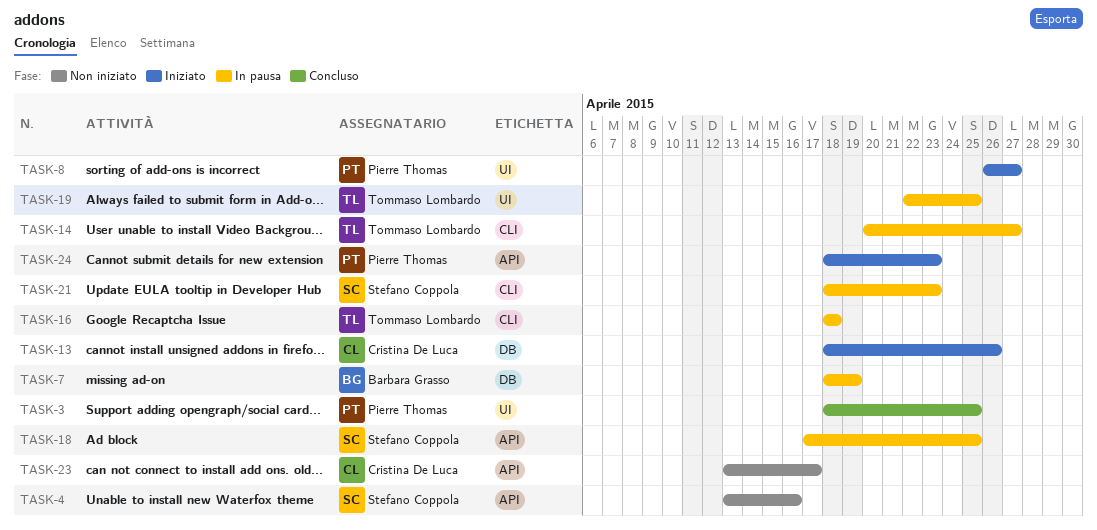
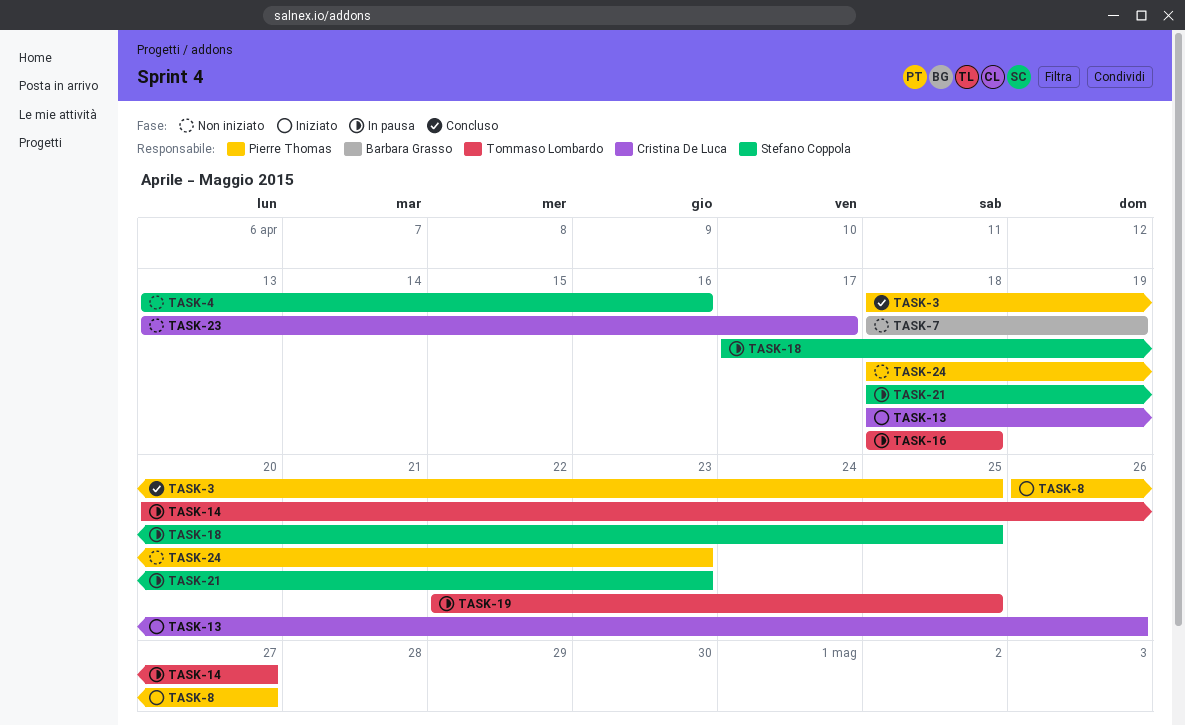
TASK-7, status: In pausa -> Non iniziato
TASK-24, status: Iniziato -> Non iniziato

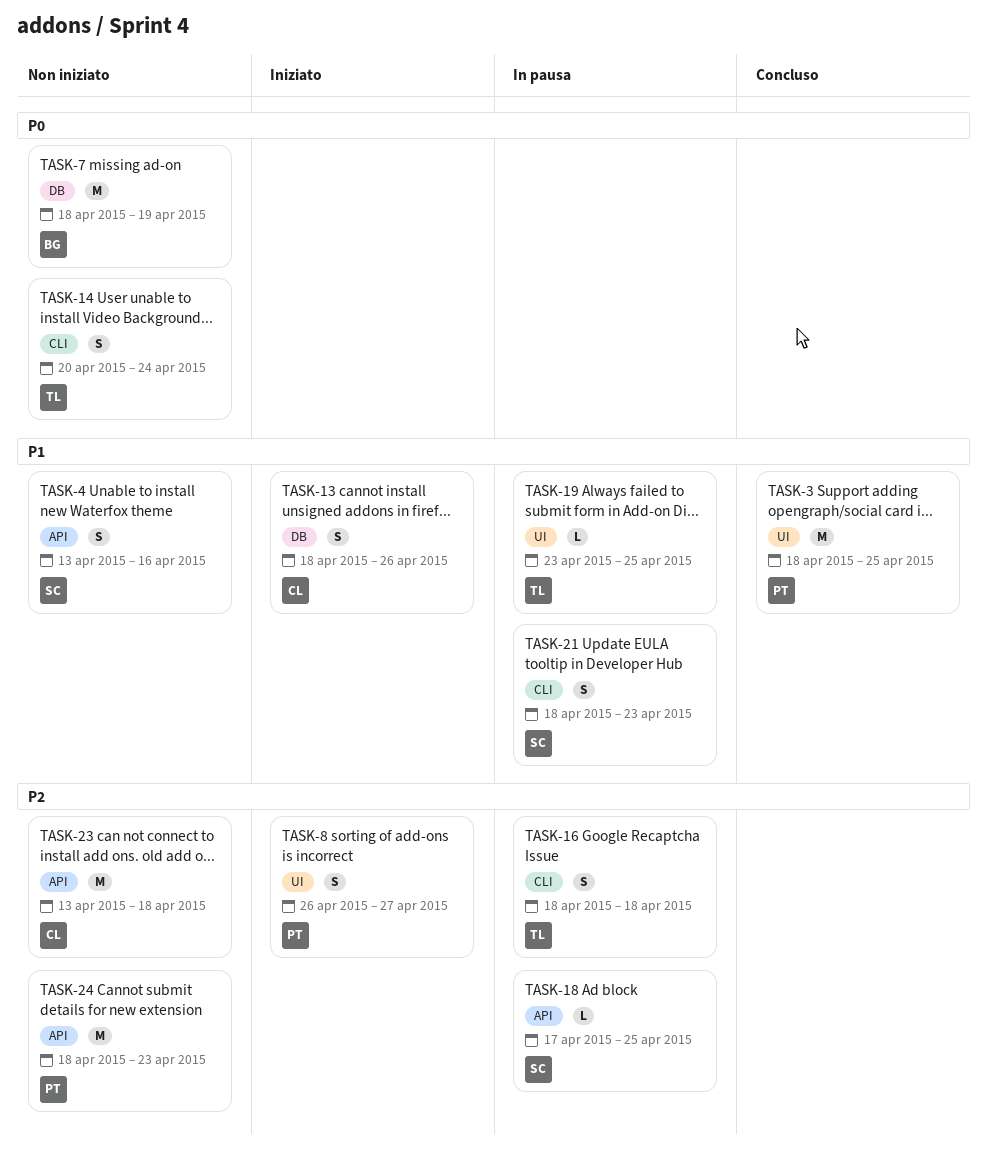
TASK-14, status: In pausa -> Non iniziato
TASK-14, due: Apr 27 -> Apr 24
TASK-19, start: Apr 22 -> Apr 23
TASK-23, due: Apr 17 -> Apr 18

